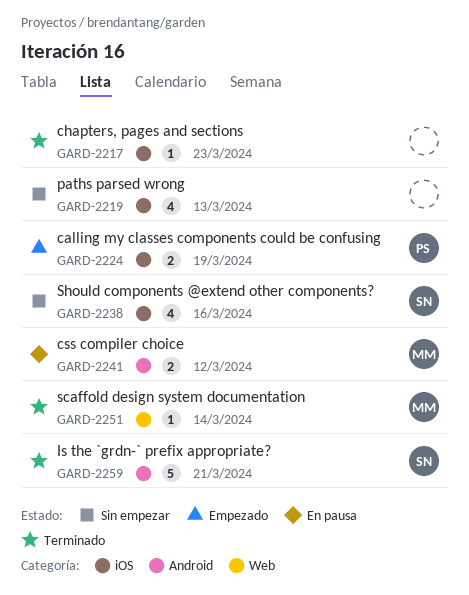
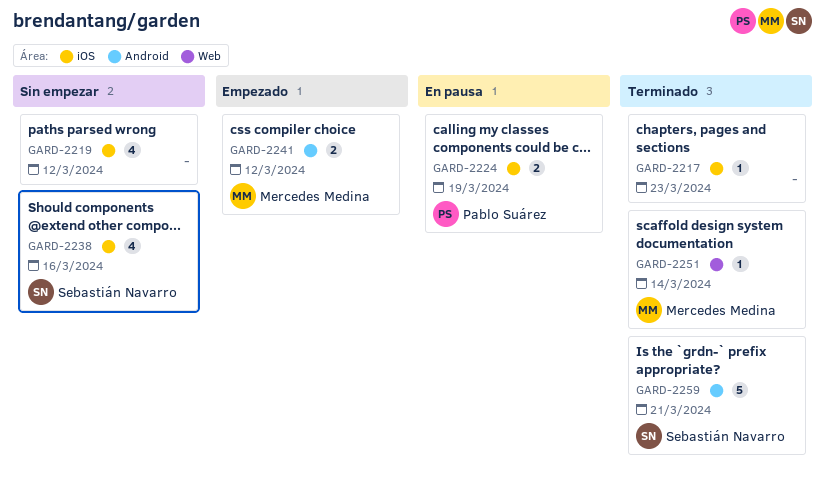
GARD-2219, due: Mar 13 -> Mar 12
GARD-2224, status: Empezado -> En pausa
GARD-2241, status: En pausa -> Empezado

